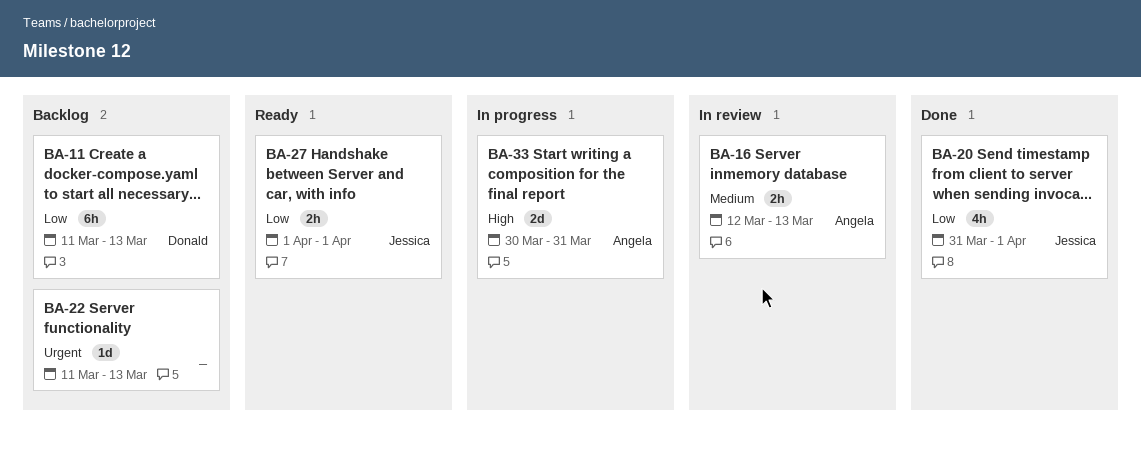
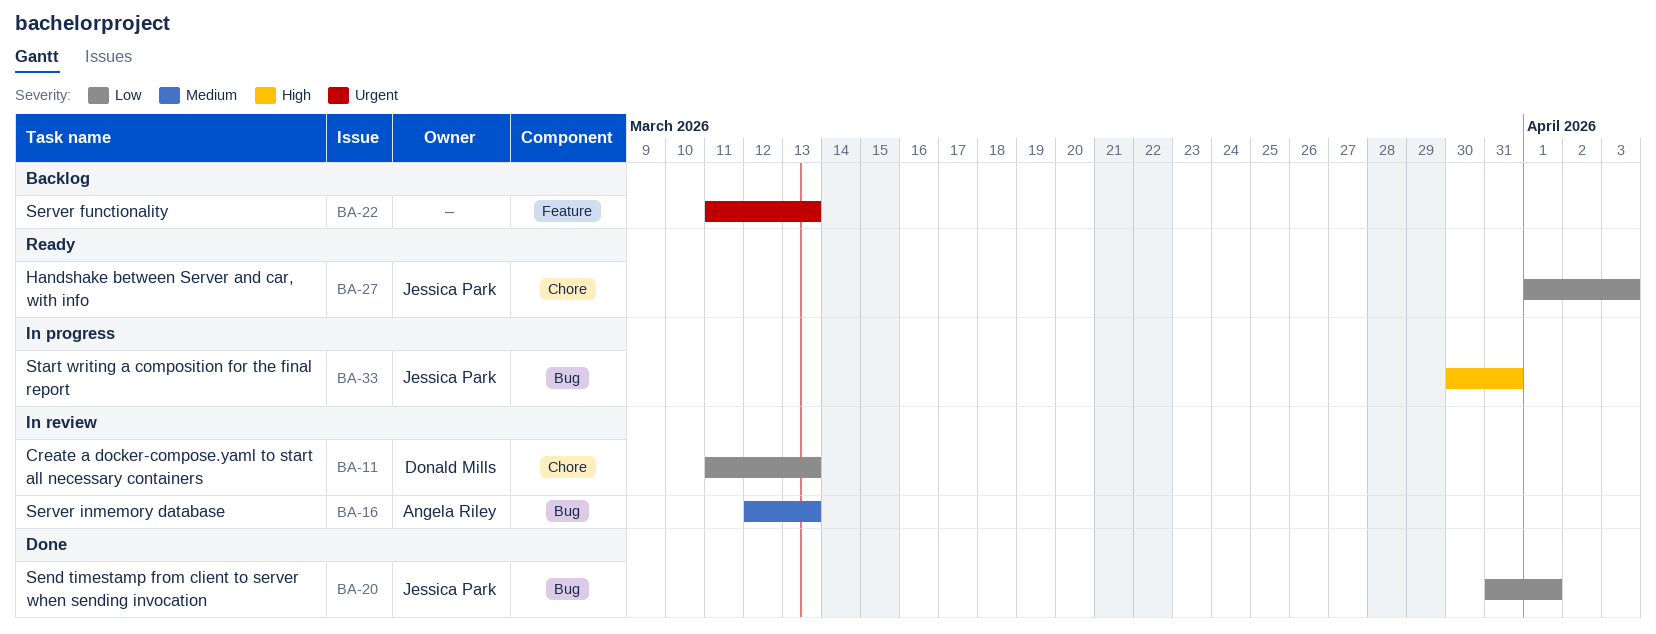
BA-11, status: Backlog -> In review
BA-27, due: Apr 1 -> Apr 3
BA-33, owner: Angela Riley -> Jessica Park

